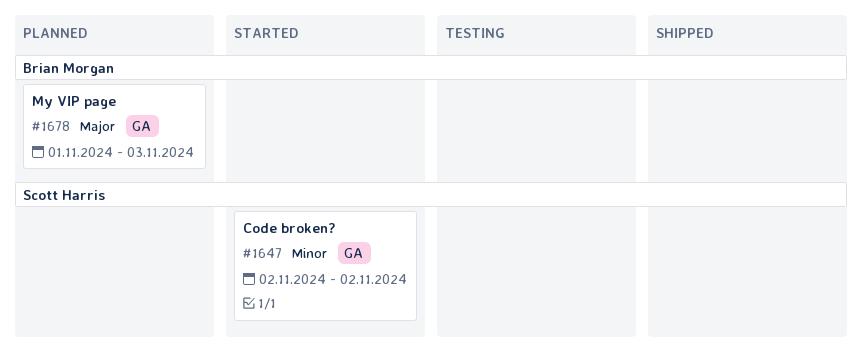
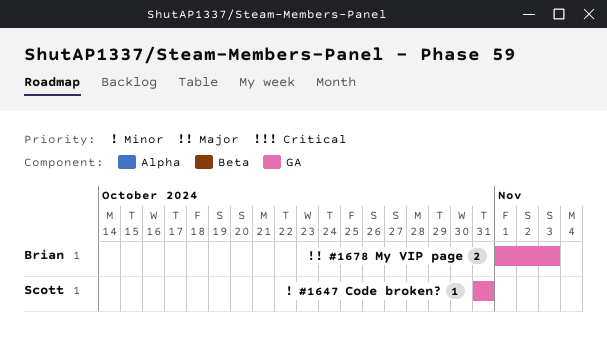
#1647, start: Nov 2 -> Oct 31
#1647, due: Nov 2 -> Oct 31

